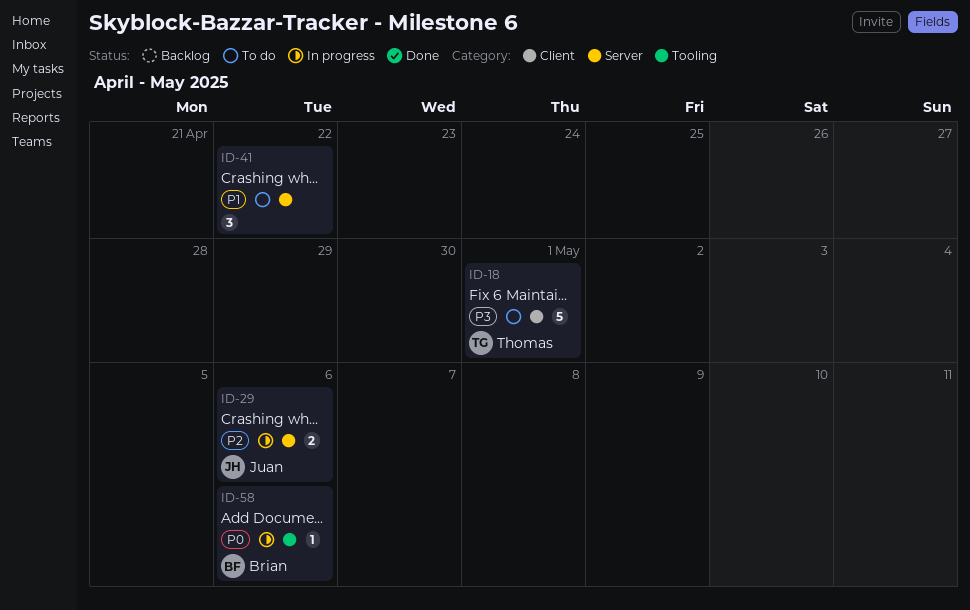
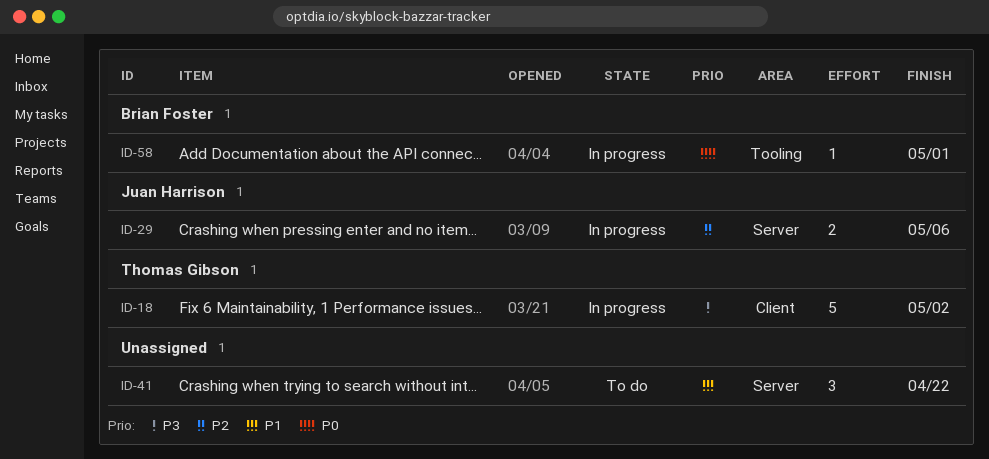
ID-18, status: To do -> In progress
ID-18, due: May 1 -> May 2
ID-58, due: May 6 -> May 1

